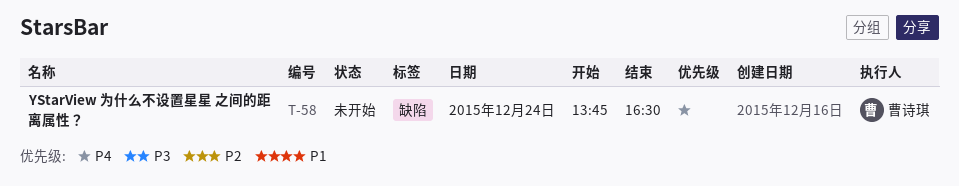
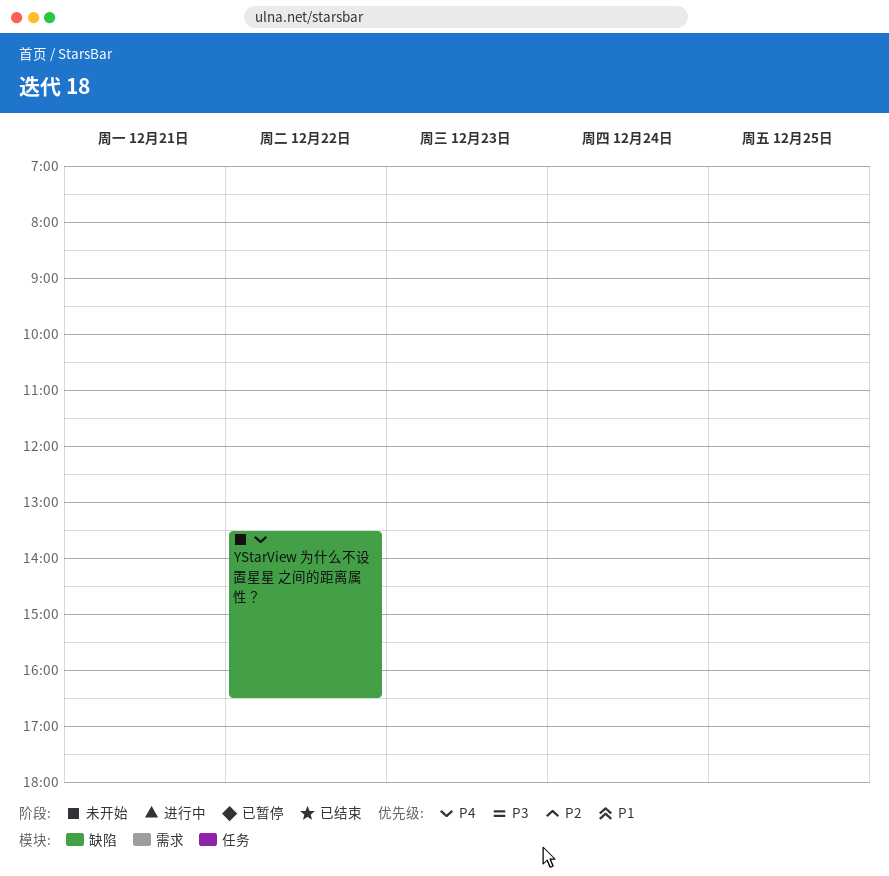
YStarView 为什么不设置星星 之间的距离属性？, day: Dec 24 -> Dec 22
YStarView 为什么不设置星星 之间的距离属性？, begins: 13:45 -> 13:30

